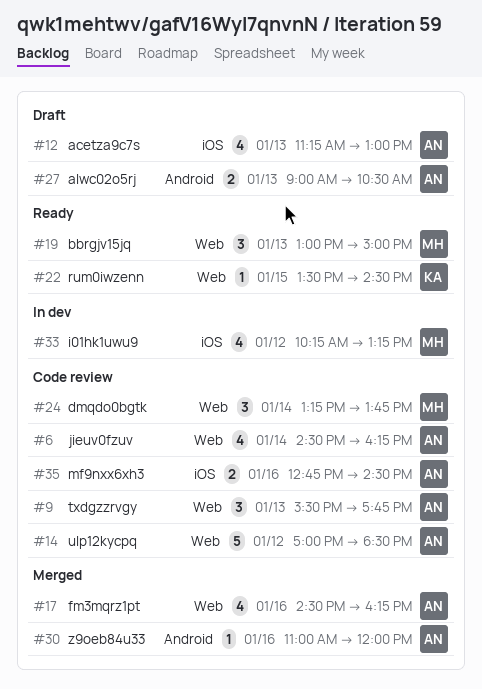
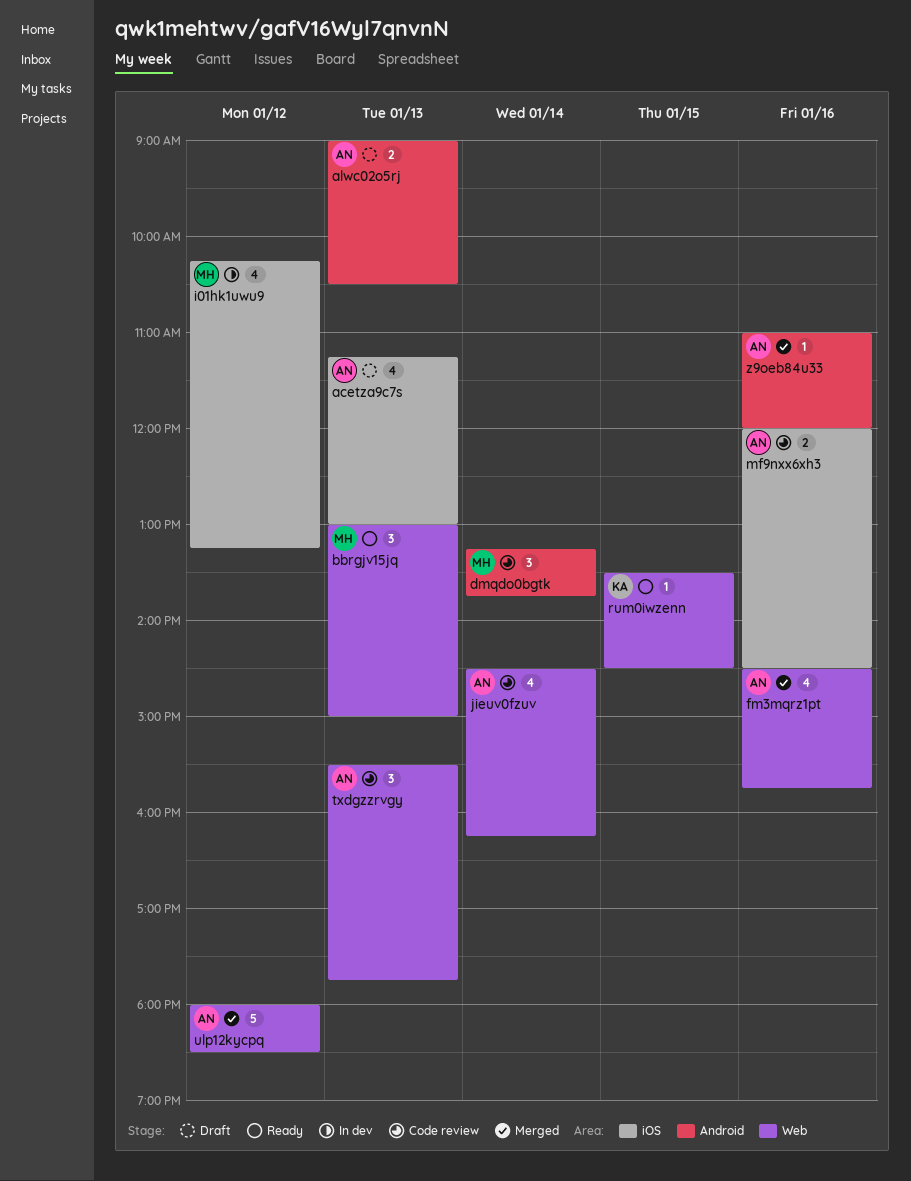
dmqdo0bgtk, label: Web -> Android
fm3mqrz1pt, ends: 16:15 -> 15:45
mf9nxx6xh3, begins: 12:45 -> 12:00
ulp12kycpq, status: Code review -> Merged
ulp12kycpq, begins: 17:00 -> 18:00

